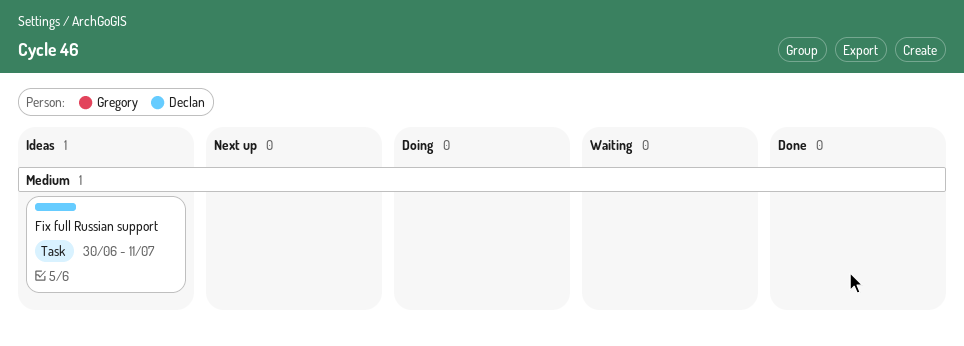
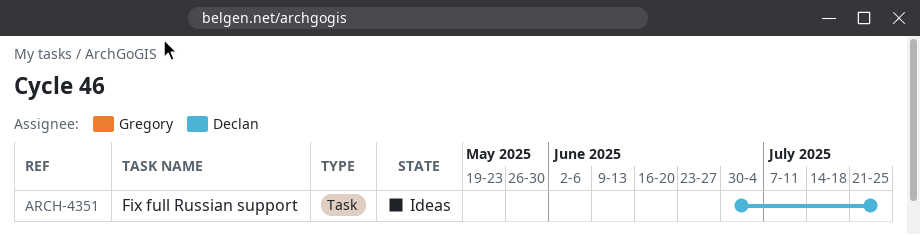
Fix full Russian support, due: Jul 11 -> Jul 25

